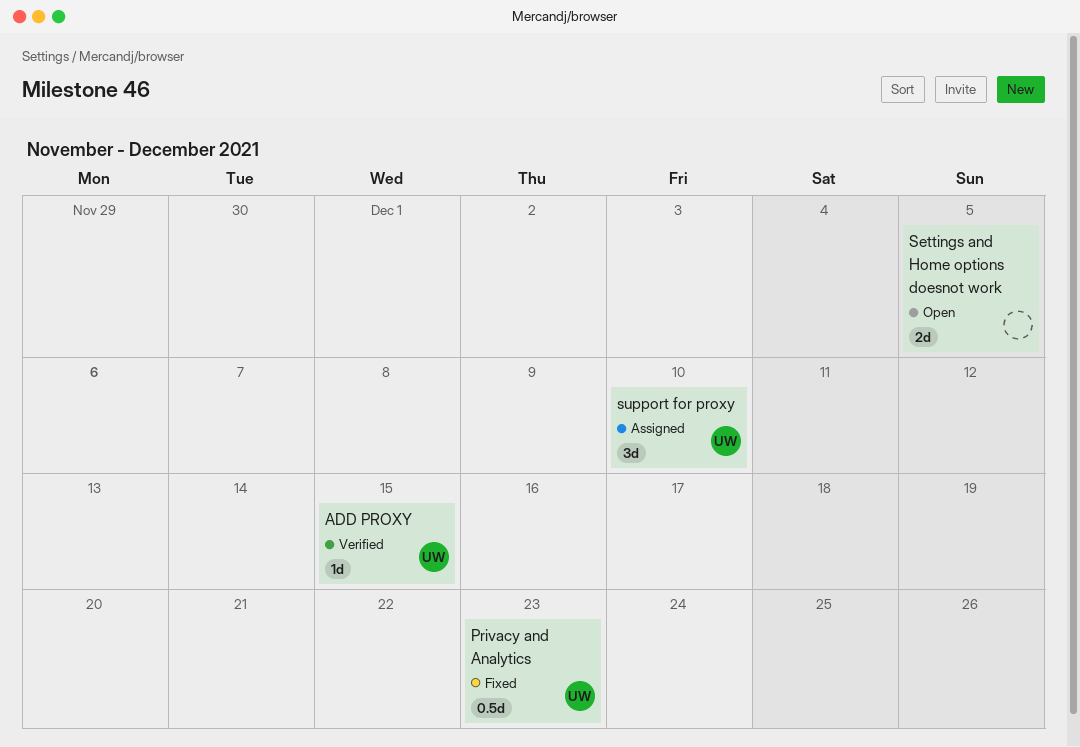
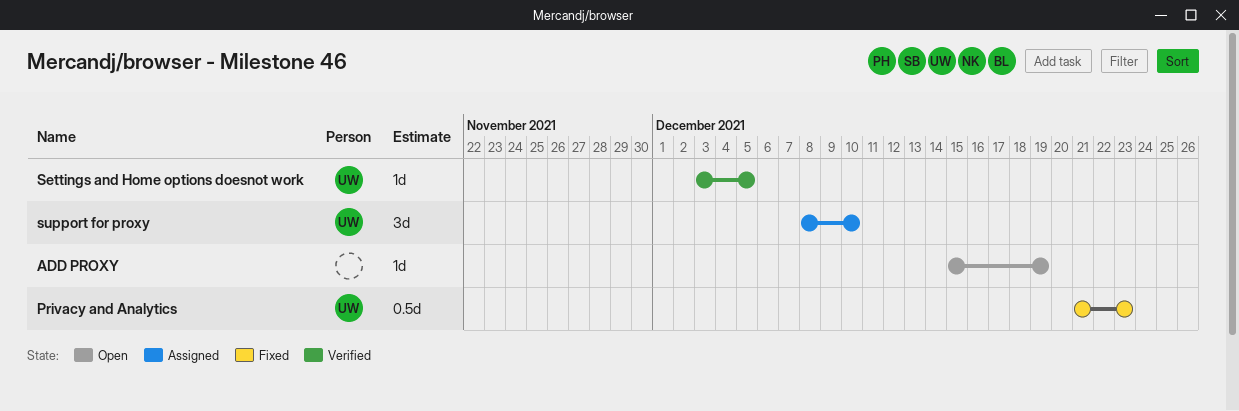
ADD PROXY, status: Verified -> Open
ADD PROXY, owner: UW -> none
ADD PROXY, due: Dec 15 -> Dec 19
Settings and Home options doesnot work, status: Open -> Verified
Settings and Home options doesnot work, owner: none -> UW
Settings and Home options doesnot work, estimate: 2d -> 1d

